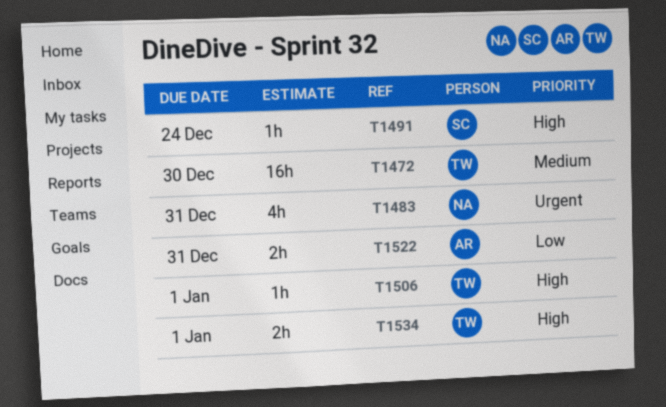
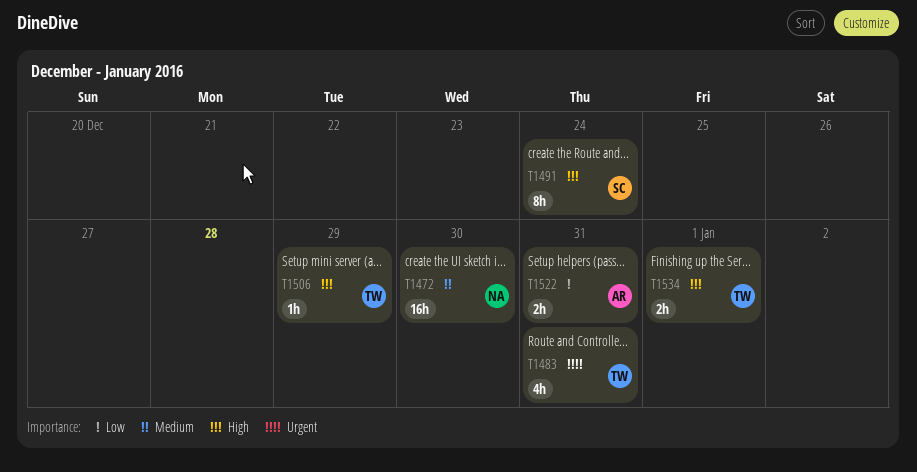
T1472, owner: TW -> NA
T1483, owner: NA -> TW
T1491, estimate: 1h -> 8h
T1506, due: Jan 1 -> Dec 29

